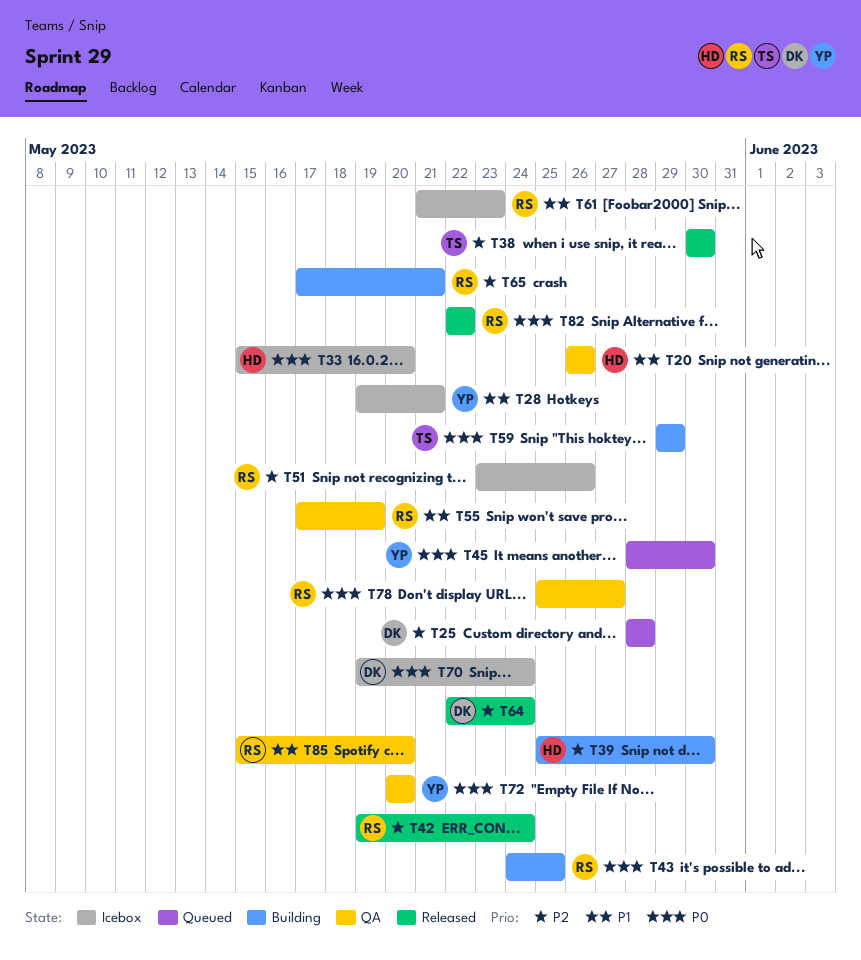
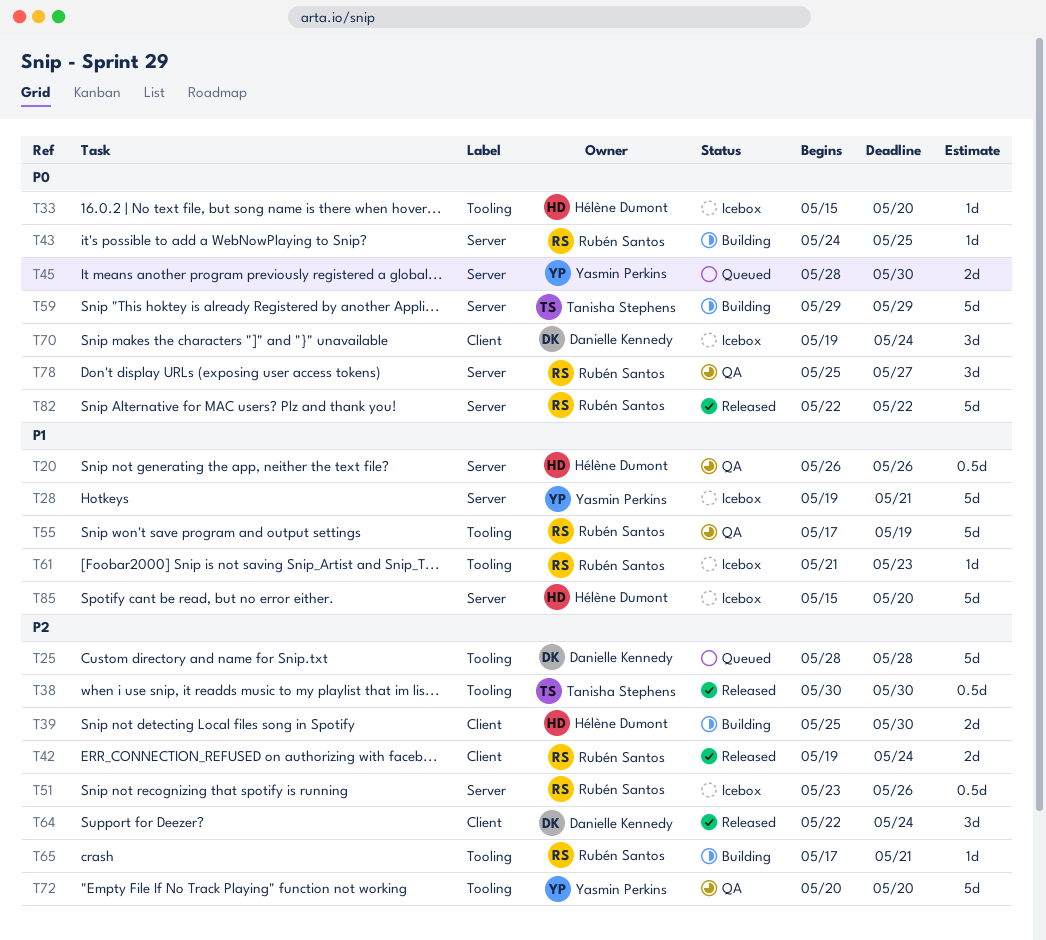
T72, priority: P0 -> P2
T85, status: QA -> Icebox
T85, owner: Rubén Santos -> Hélène Dumont

